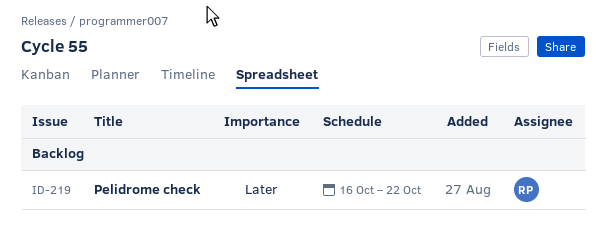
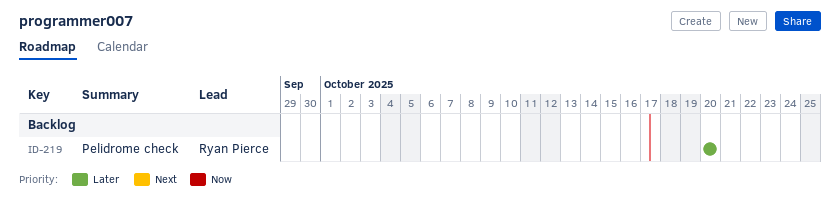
ID-219, start: Oct 16 -> Oct 20
ID-219, due: Oct 22 -> Oct 20

